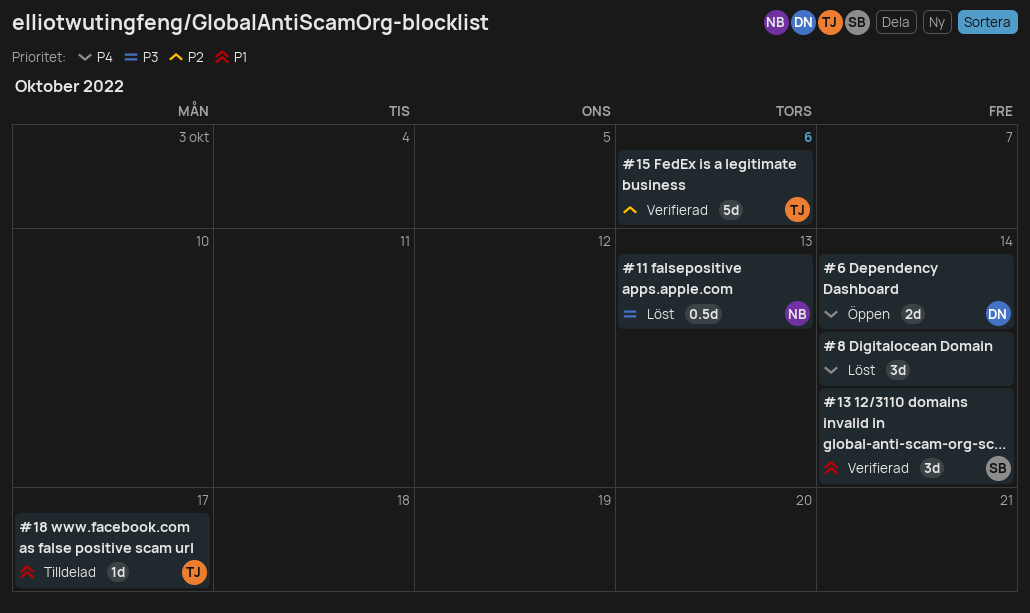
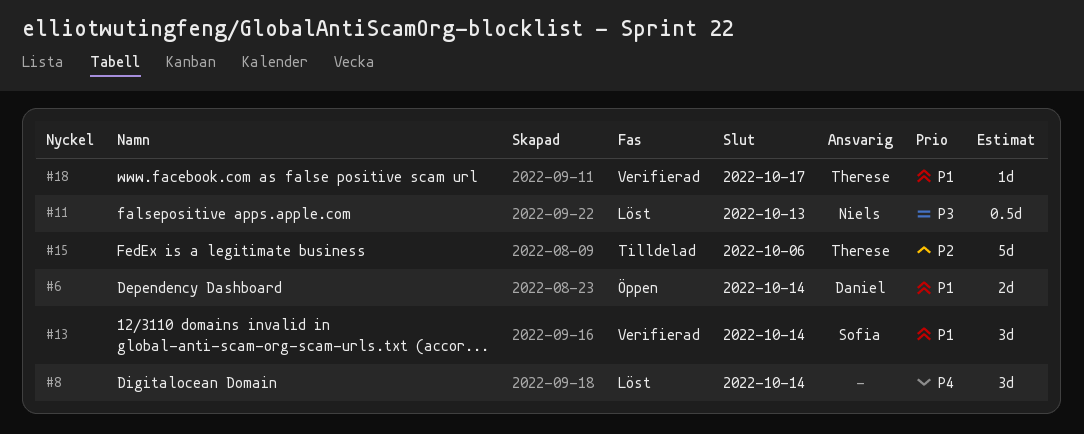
#6, priority: P4 -> P1
#15, status: Verifierad -> Tilldelad
#18, status: Tilldelad -> Verifierad

